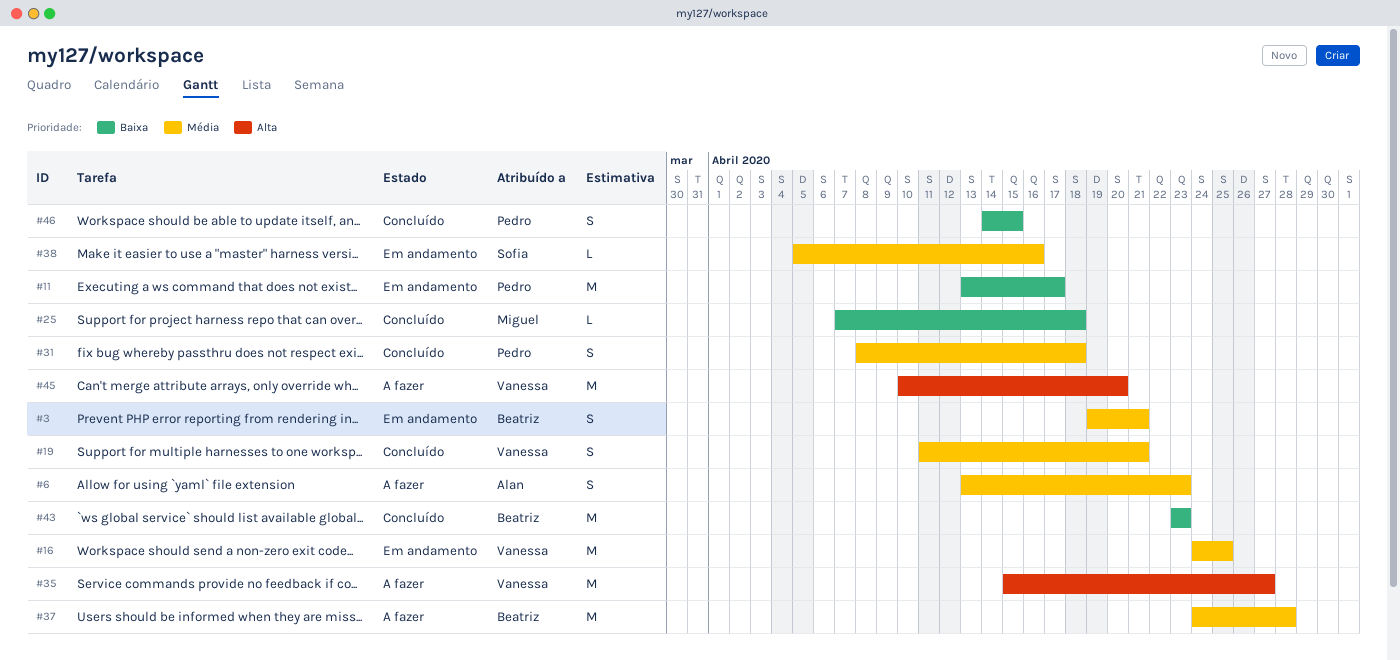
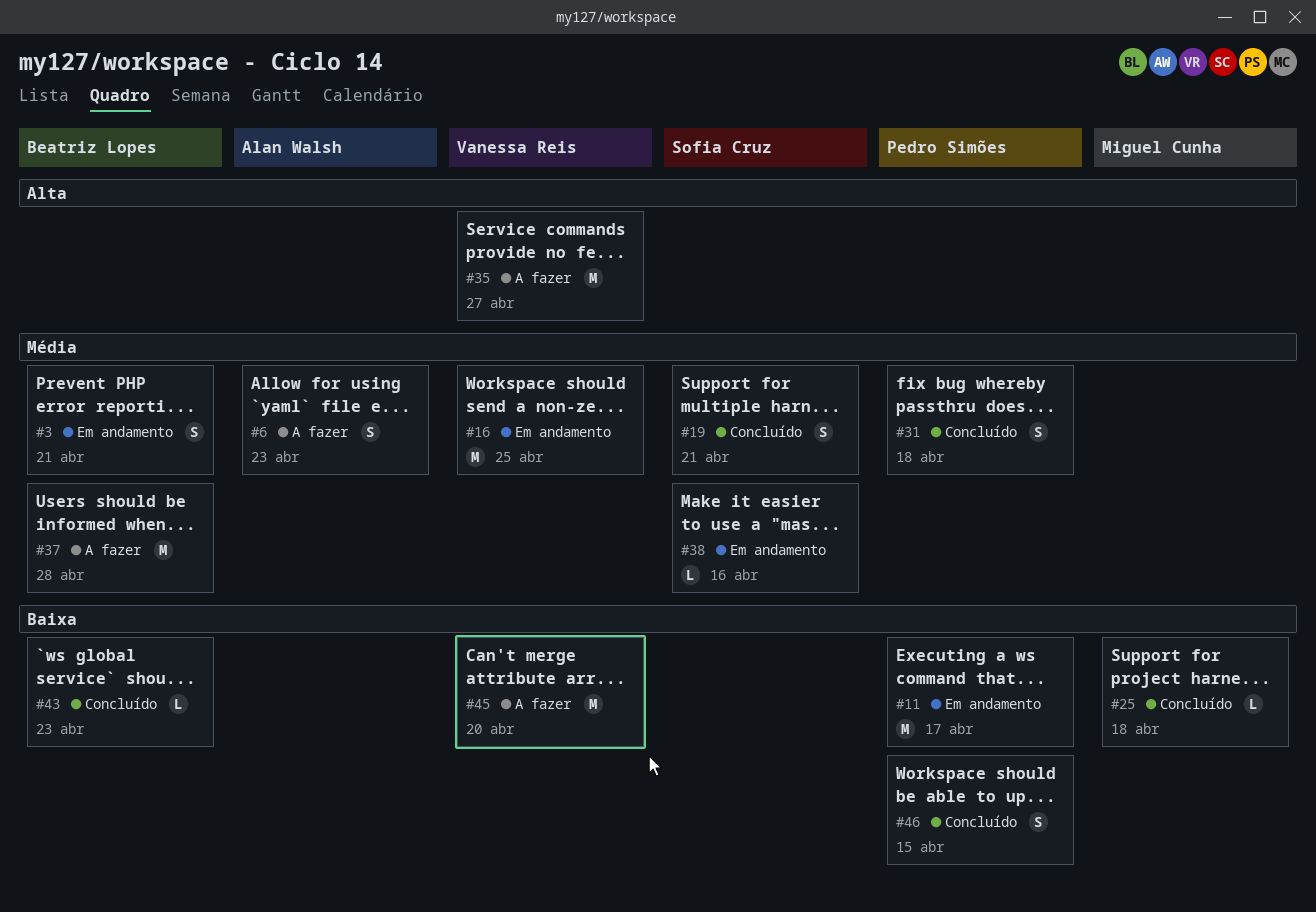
#19, owner: Vanessa Reis -> Sofia Cruz
#43, estimate: M -> L
#45, priority: Alta -> Baixa

